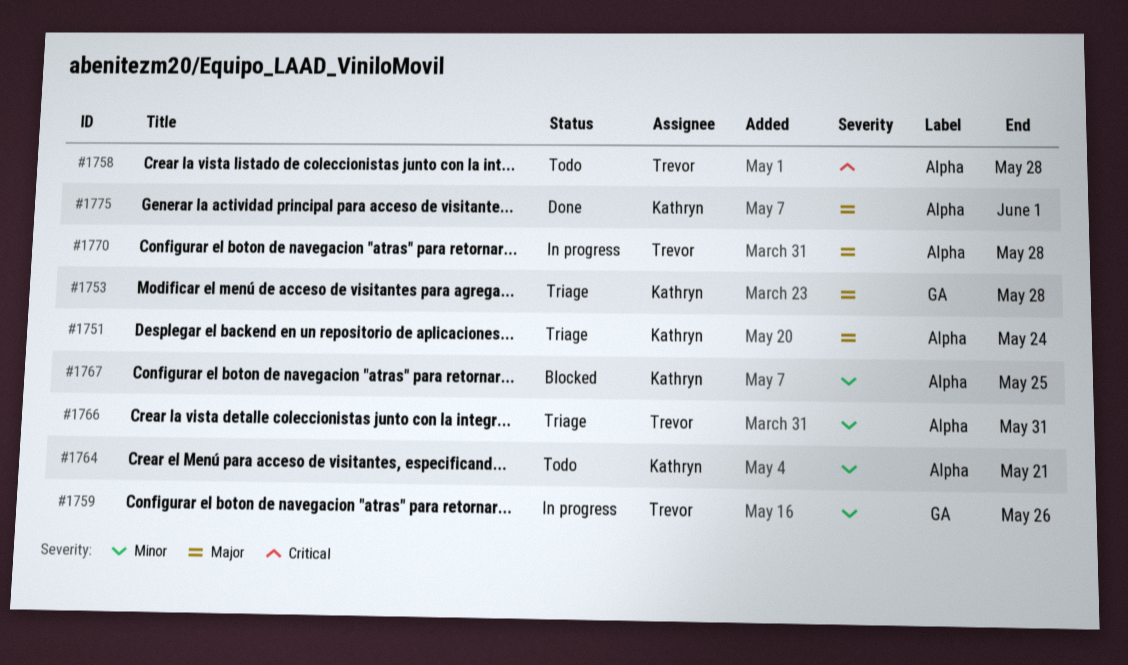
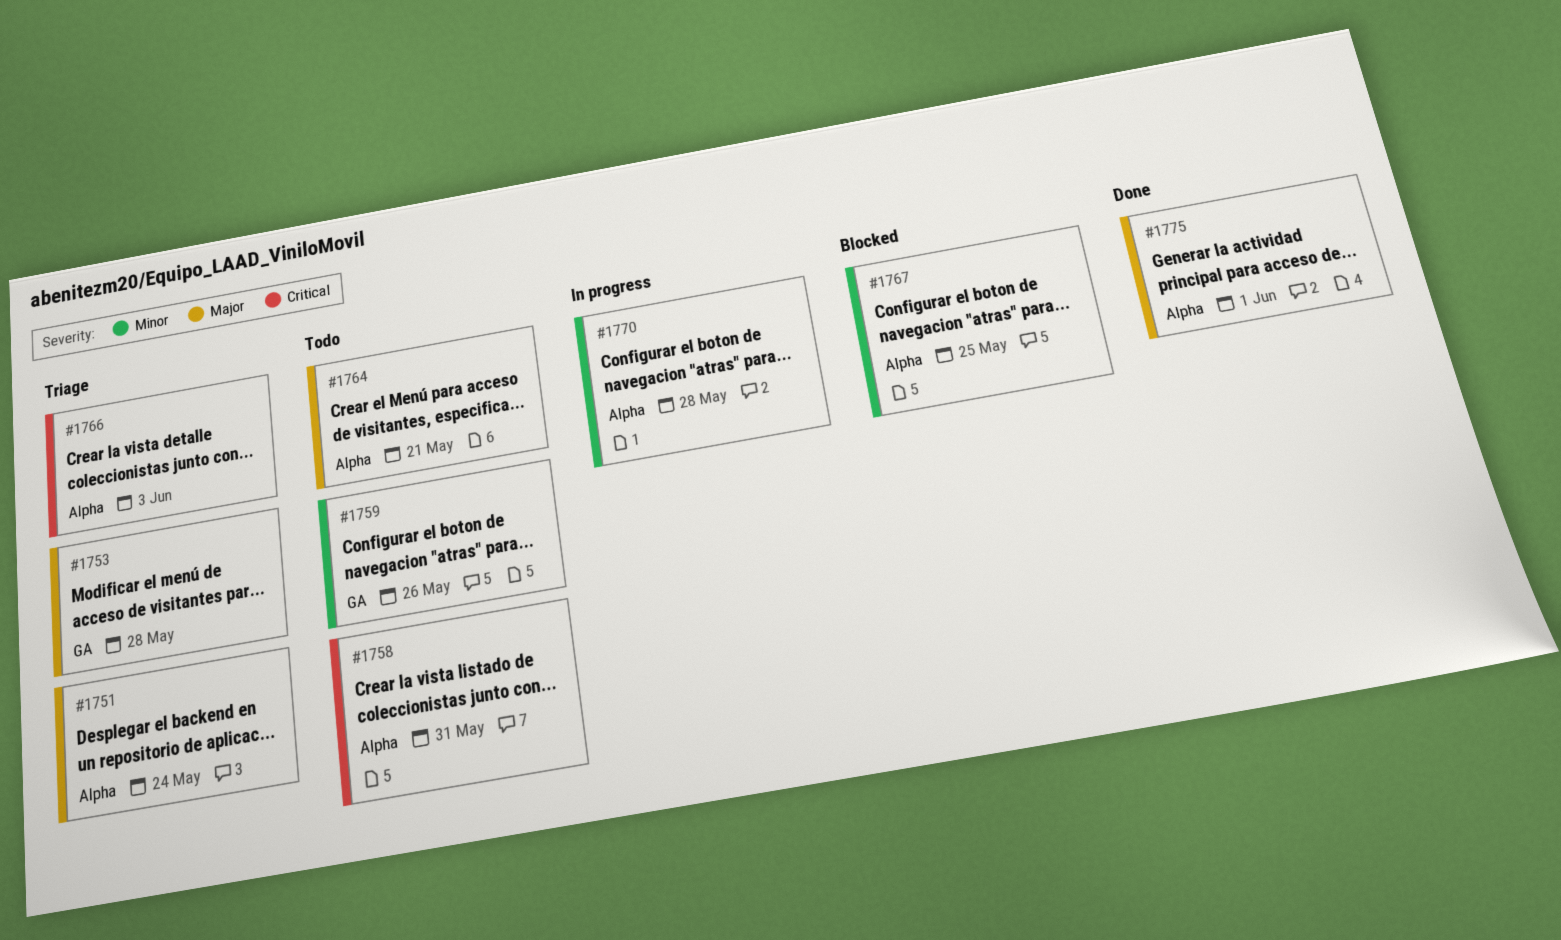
#1758, due: May 28 -> May 31
#1759, status: In progress -> Todo
#1764, priority: Minor -> Major
#1766, priority: Minor -> Critical
#1766, due: May 31 -> Jun 3
#1770, priority: Major -> Minor

